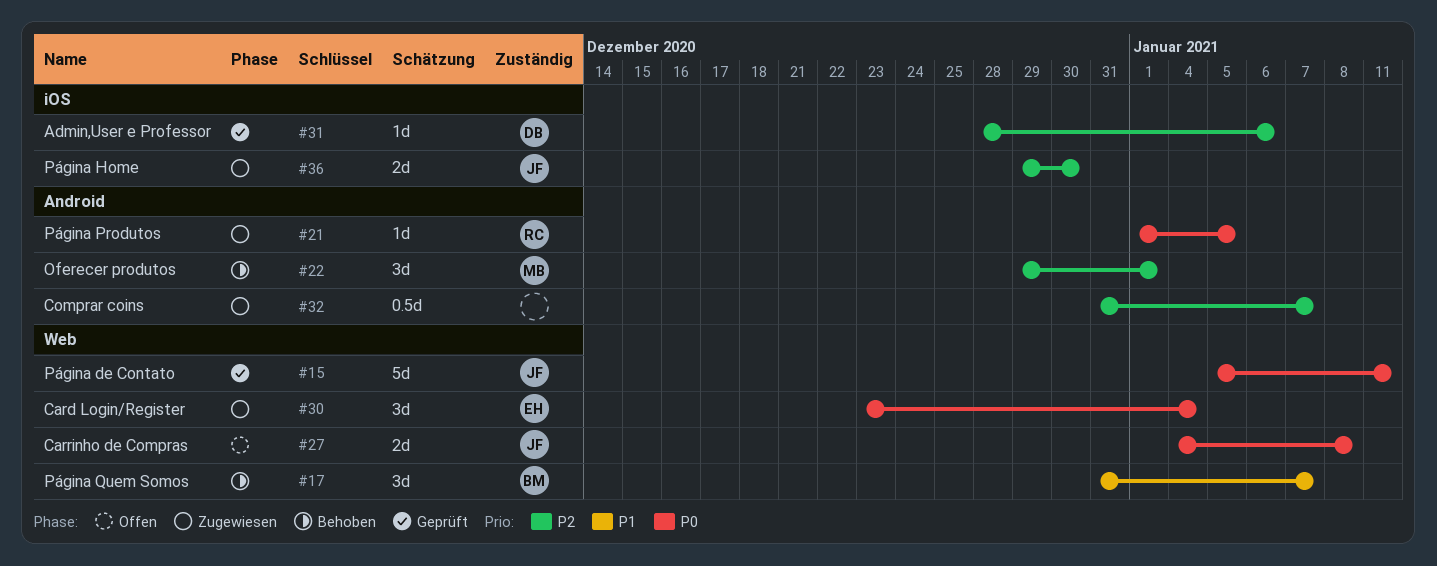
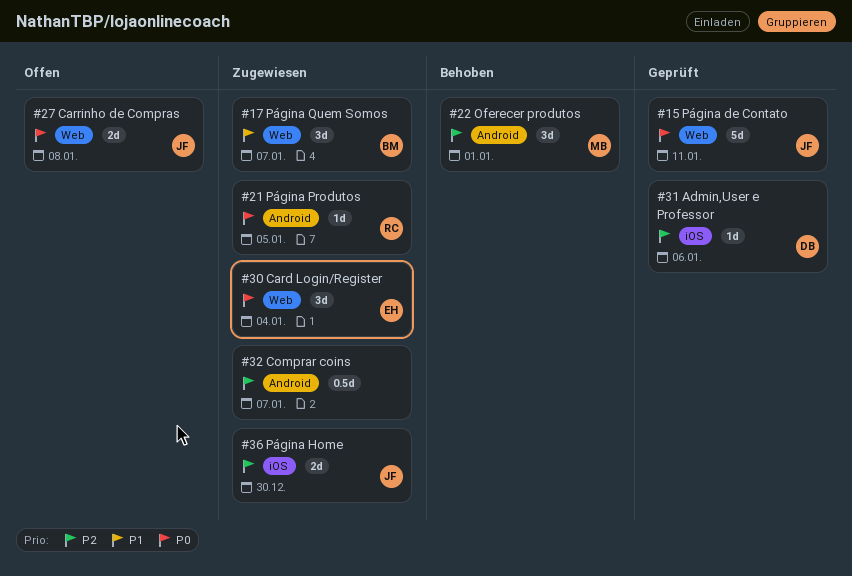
#17, status: Behoben -> Zugewiesen

